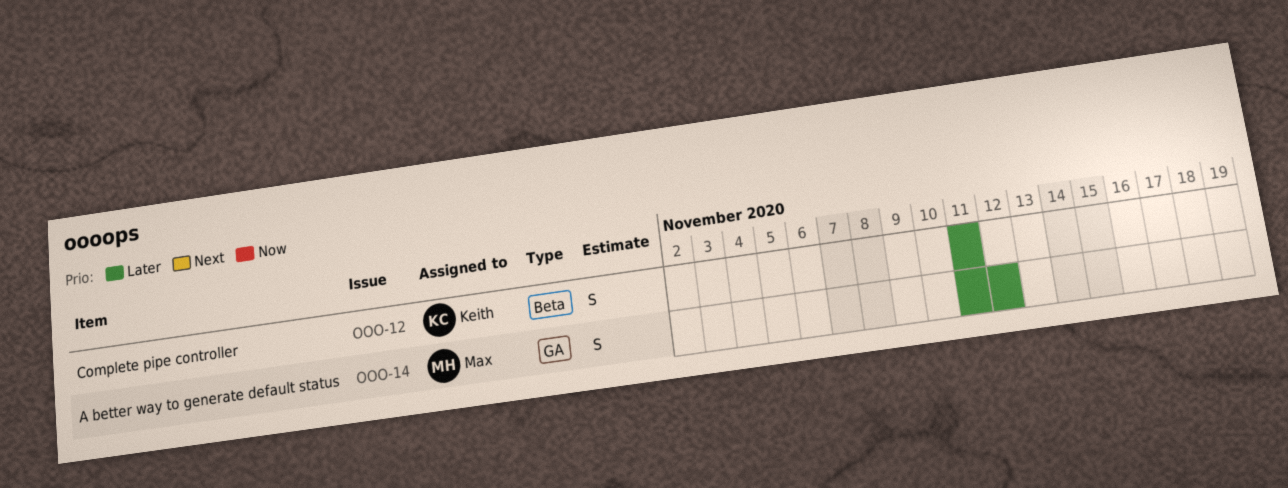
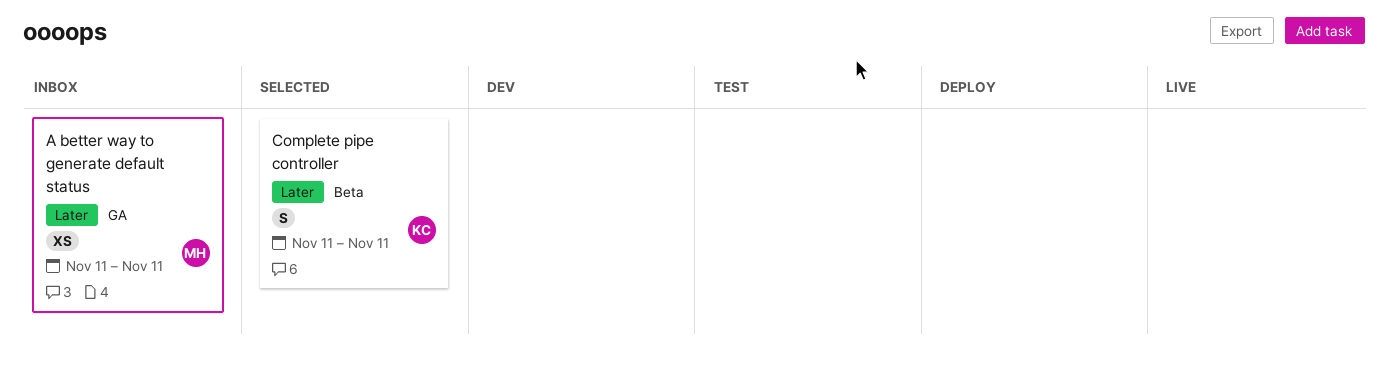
A better way to generate default status, estimate: S -> XS
A better way to generate default status, due: Nov 12 -> Nov 11

